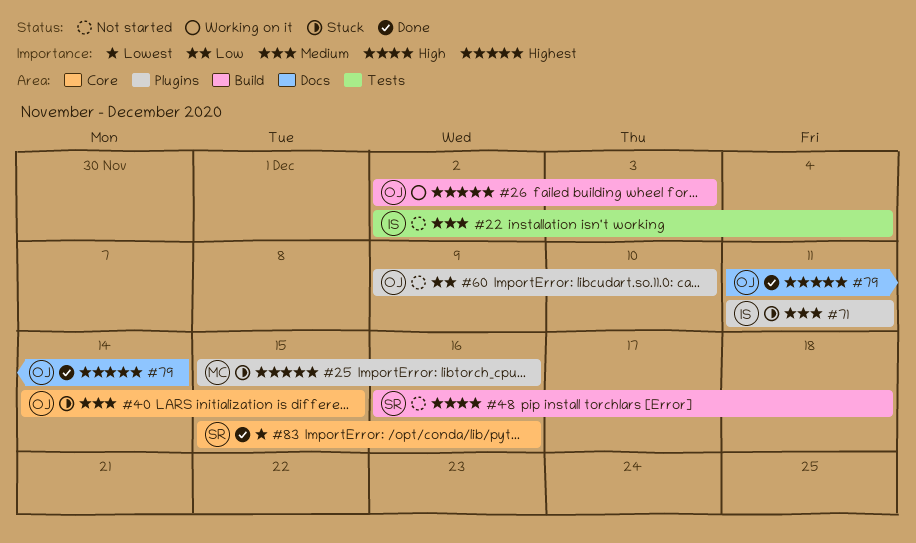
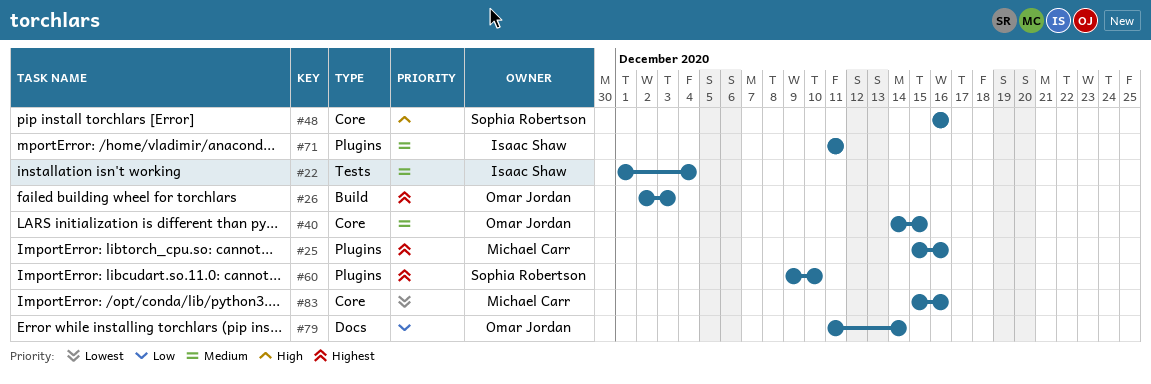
#22, start: Dec 2 -> Dec 1
#48, label: Build -> Core
#48, due: Dec 18 -> Dec 16
#60, owner: Omar Jordan -> Sophia Robertson
#60, priority: Low -> Highest
#79, priority: Highest -> Low
#83, owner: Sophia Robertson -> Michael Carr

